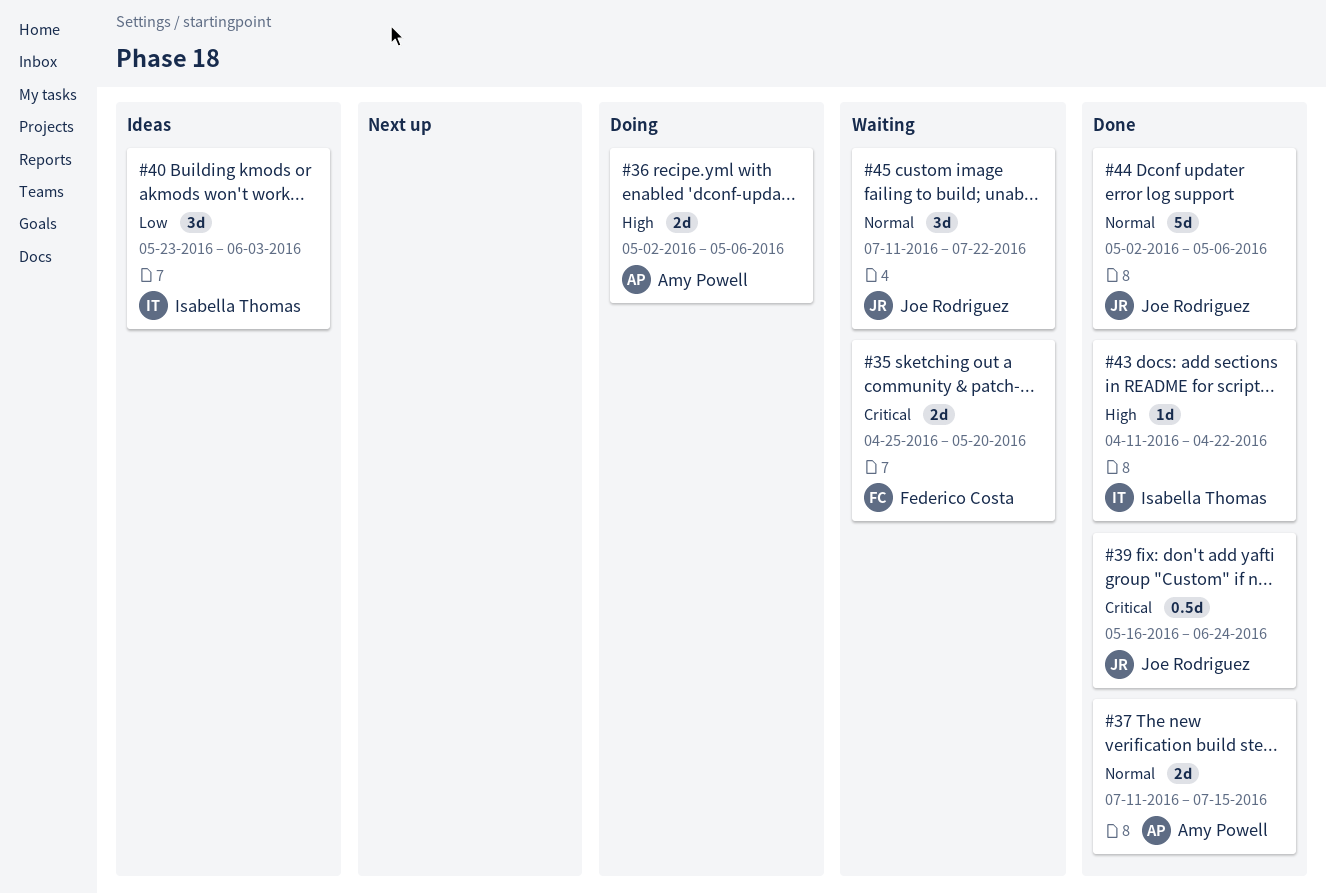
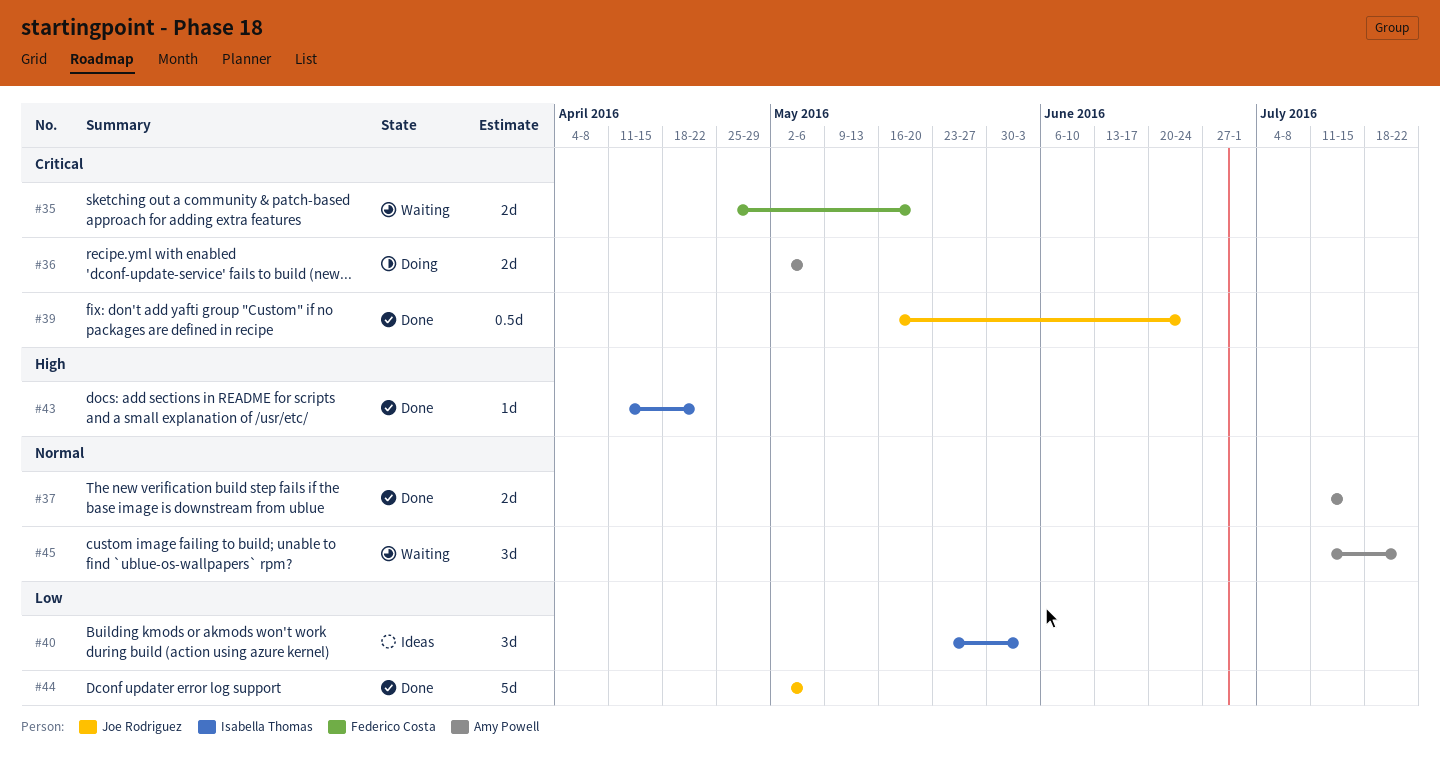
#36, priority: High -> Critical
#44, priority: Normal -> Low
#45, owner: Joe Rodriguez -> Amy Powell

